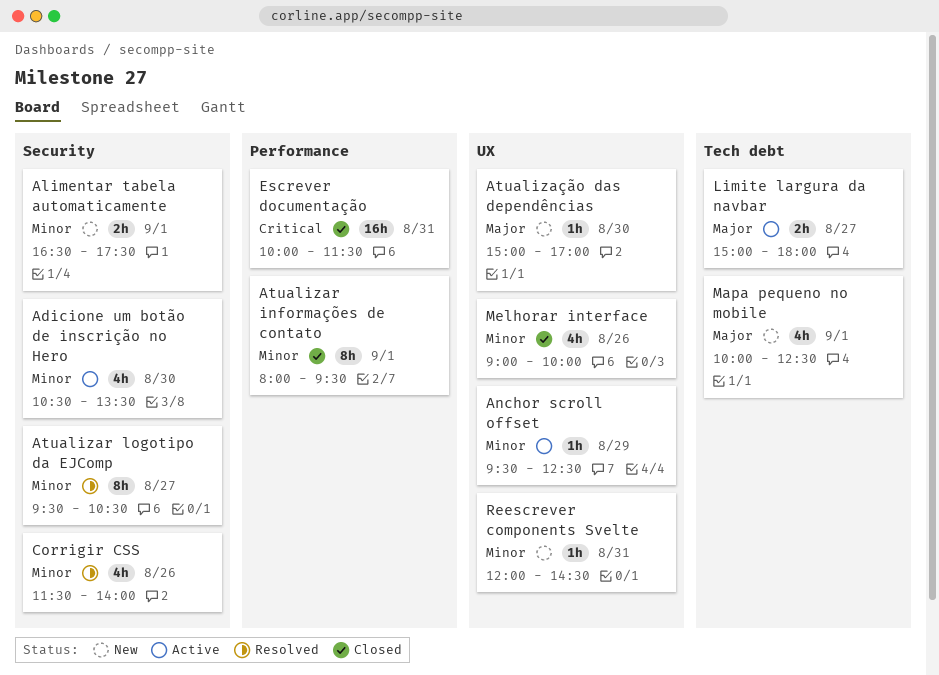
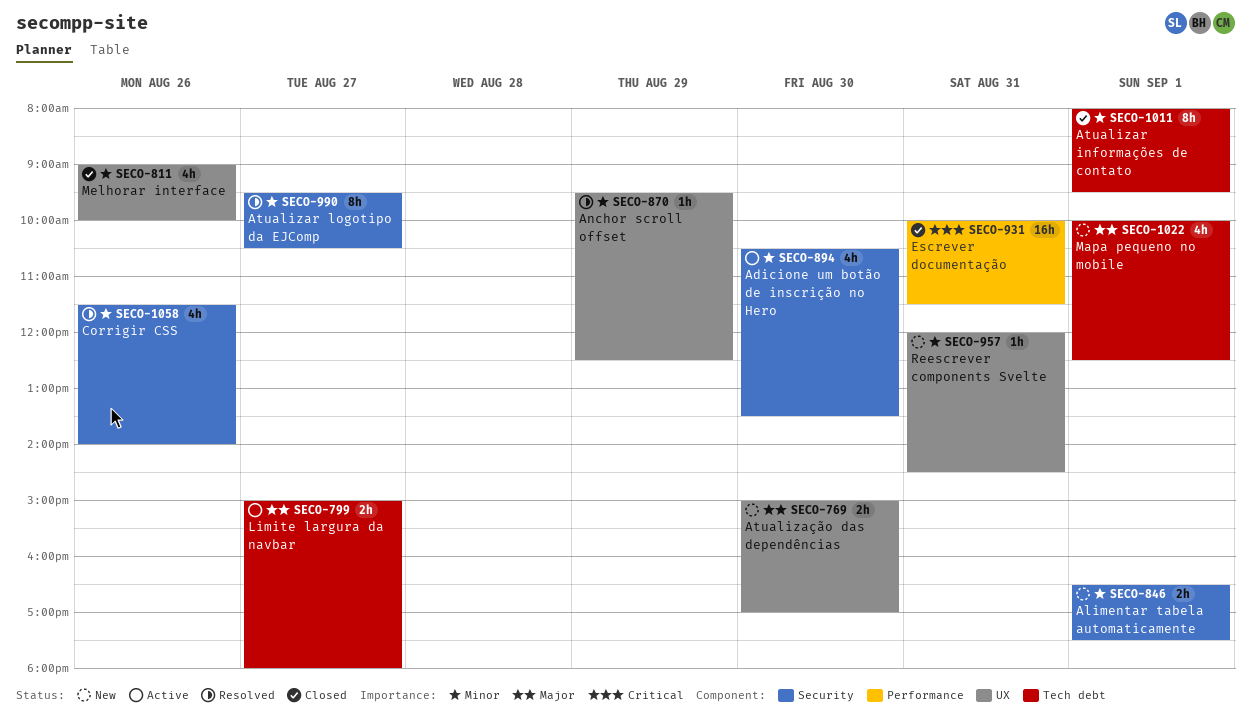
Anchor scroll offset, status: Active -> Resolved
Atualizar informações de contato, label: Performance -> Tech debt
Atualização das dependências, estimate: 1h -> 2h

